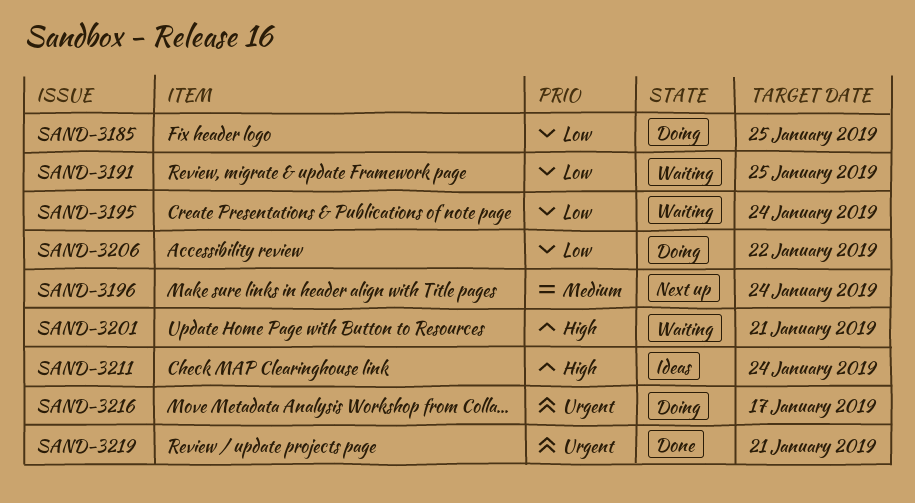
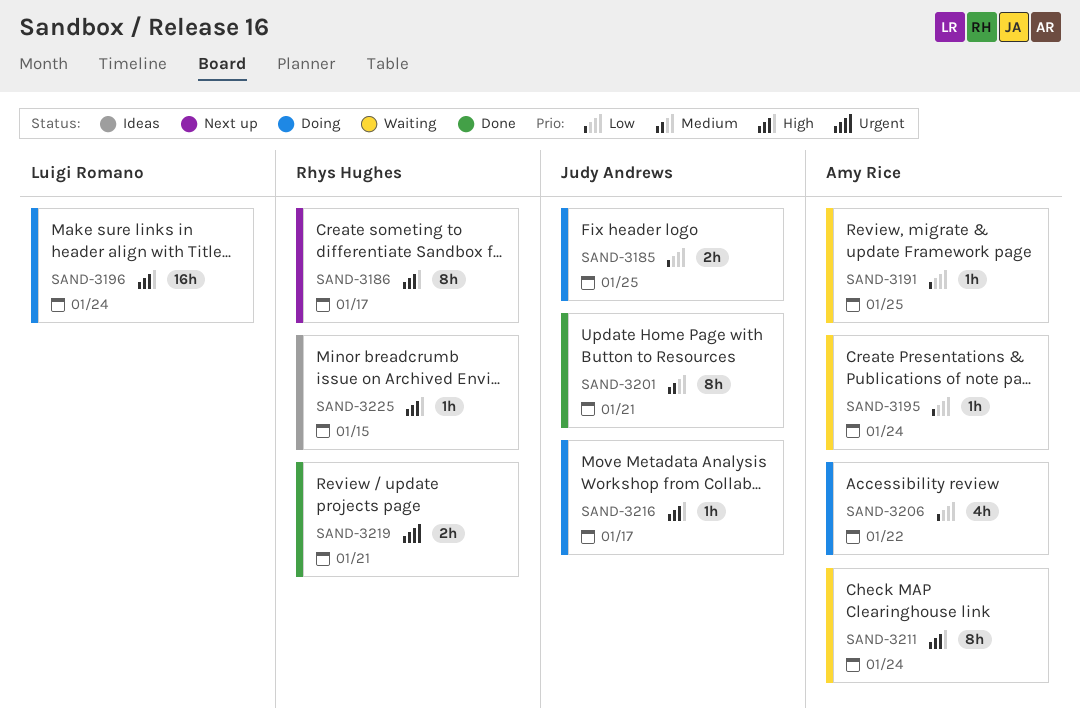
SAND-3186: none -> present
SAND-3196, status: Next up -> Doing
SAND-3196, priority: Medium -> High
SAND-3201, status: Waiting -> Done
SAND-3201, priority: High -> Medium
SAND-3211, status: Ideas -> Waiting
SAND-3216, priority: Urgent -> High
SAND-3225: none -> present

